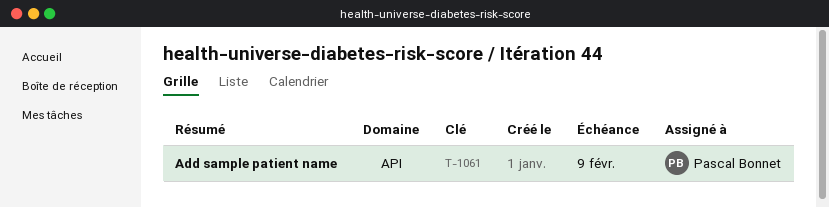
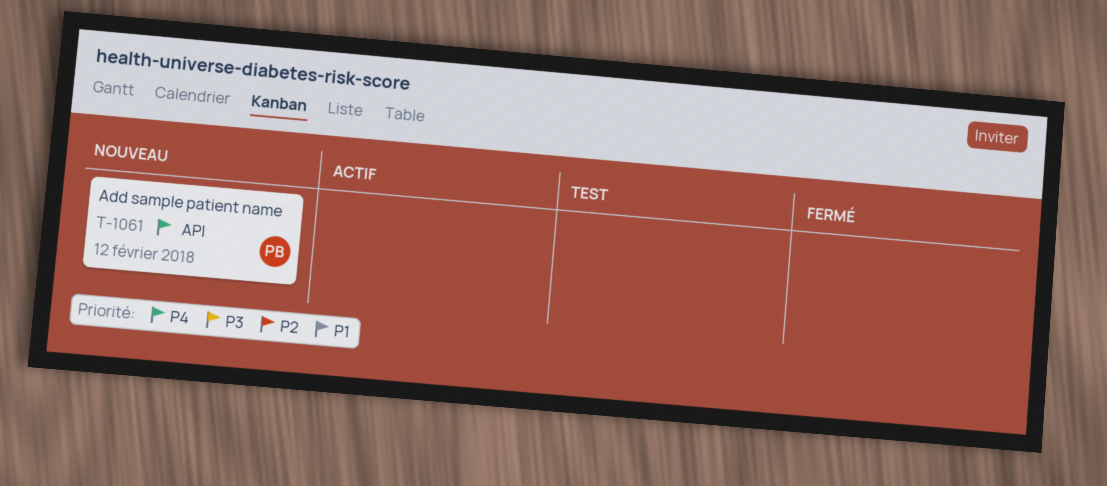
T-1061, due: Feb 9 -> Feb 12

